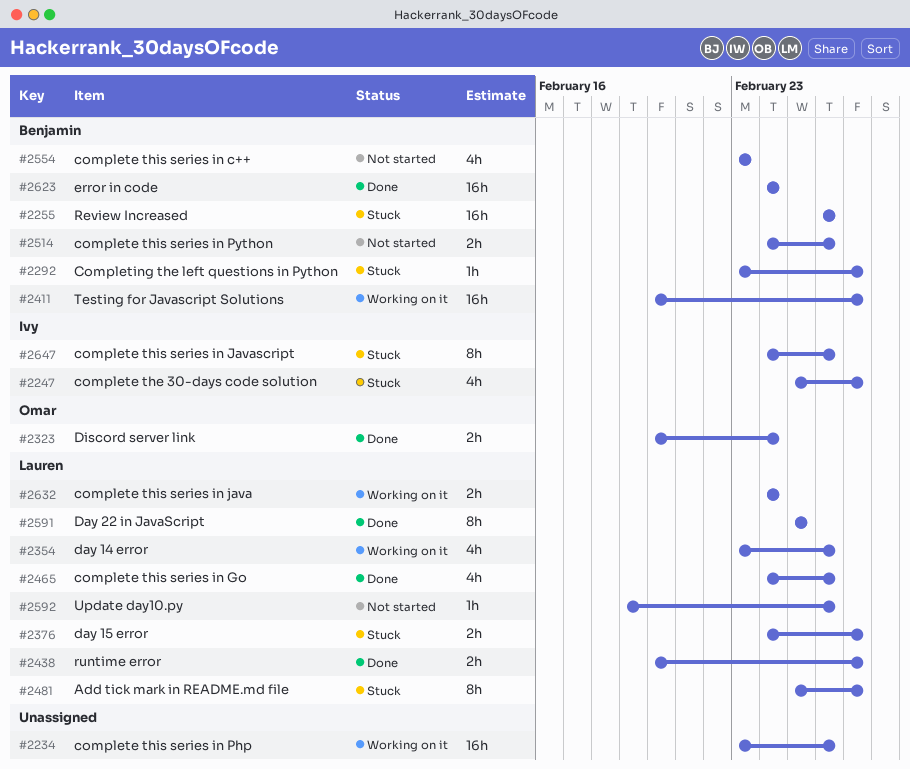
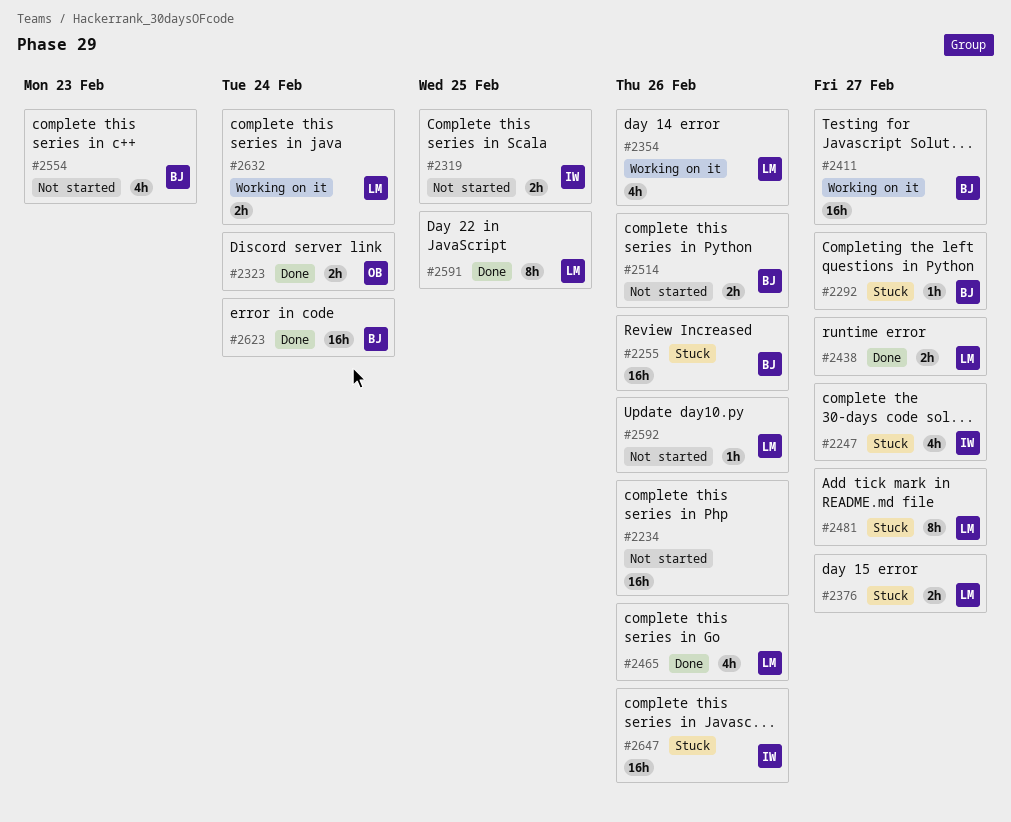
#2234, status: Working on it -> Not started
#2319: none -> present
#2647, estimate: 8h -> 16h

